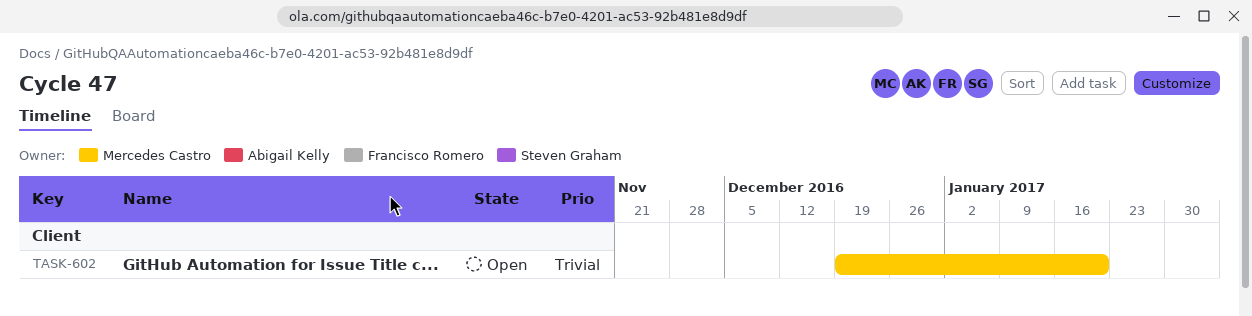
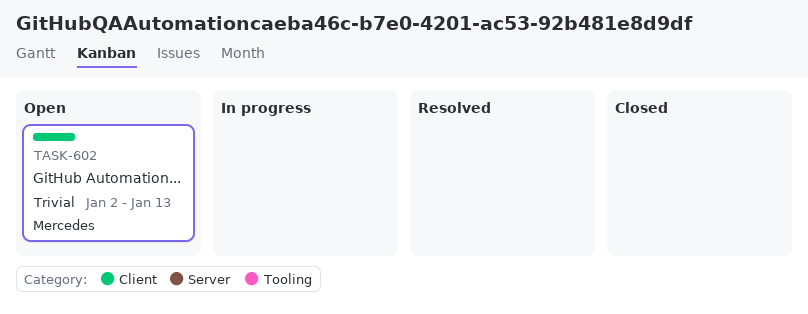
TASK-602, start: Dec 19 -> Jan 2
TASK-602, due: Jan 20 -> Jan 13

